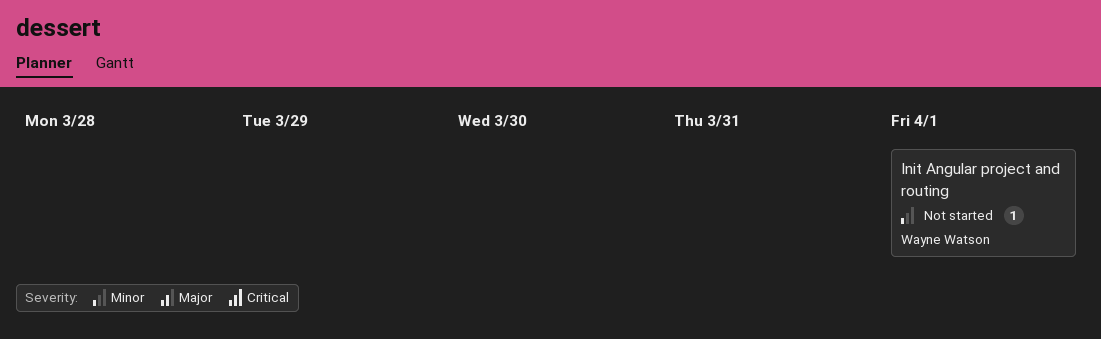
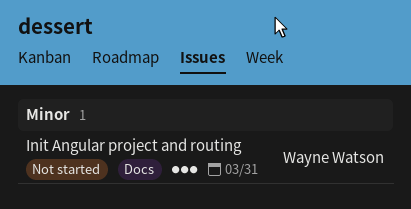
Init Angular project and routing, estimate: 1 -> 3
Init Angular project and routing, due: Apr 1 -> Mar 31

